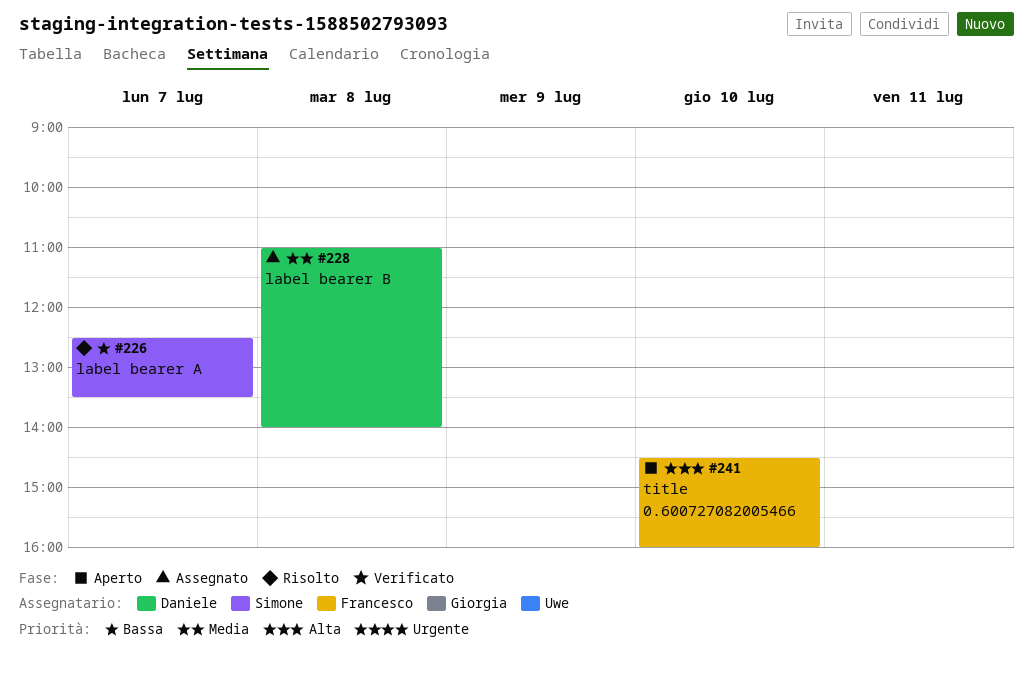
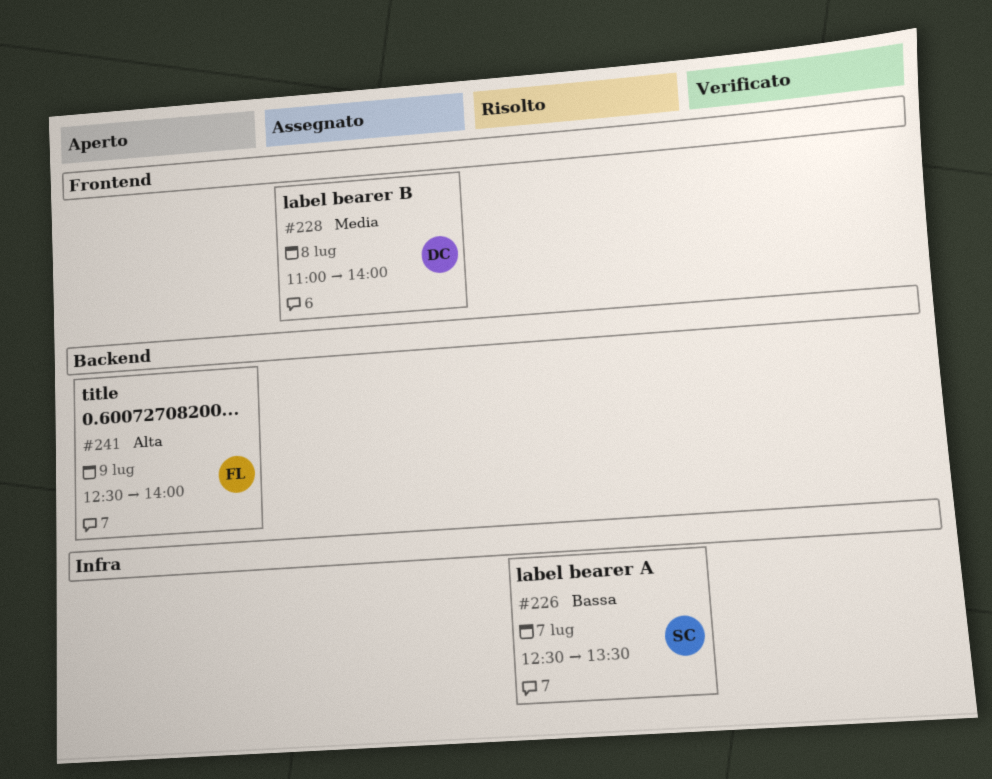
#241, day: Jul 10 -> Jul 9
#241, begins: 14:30 -> 12:30
#241, ends: 16:00 -> 14:00

